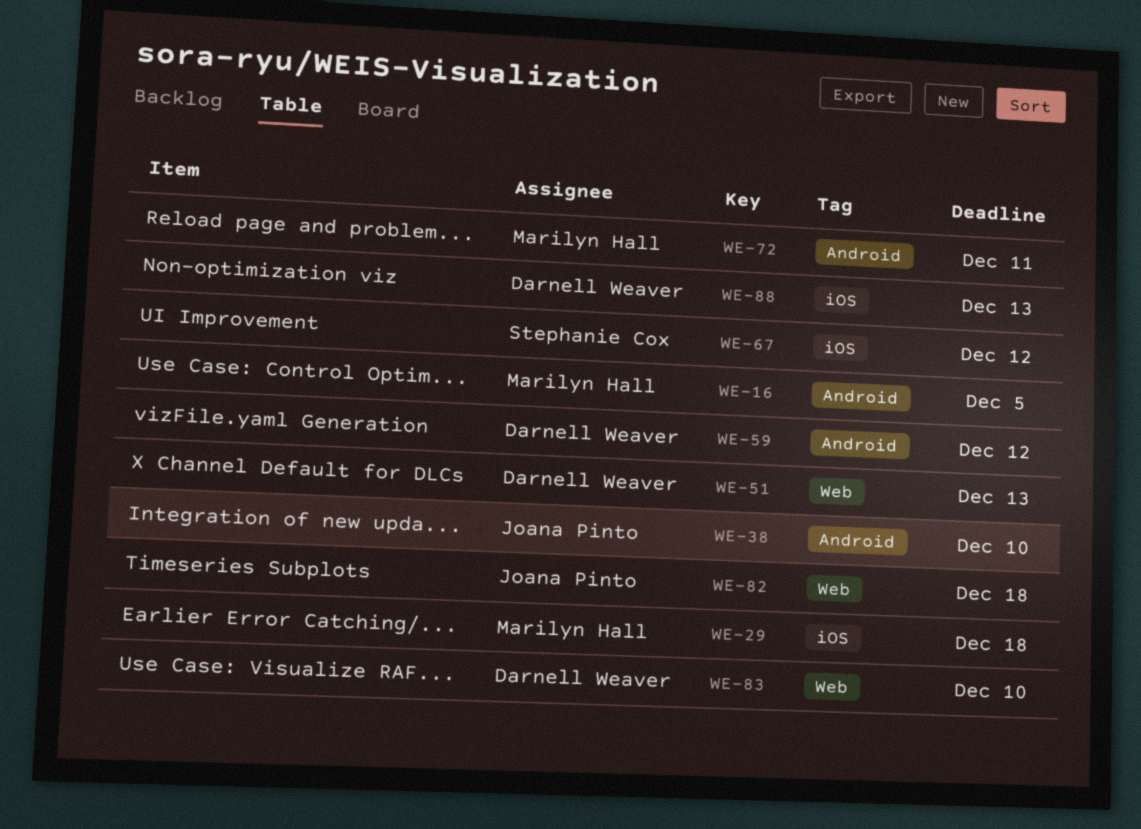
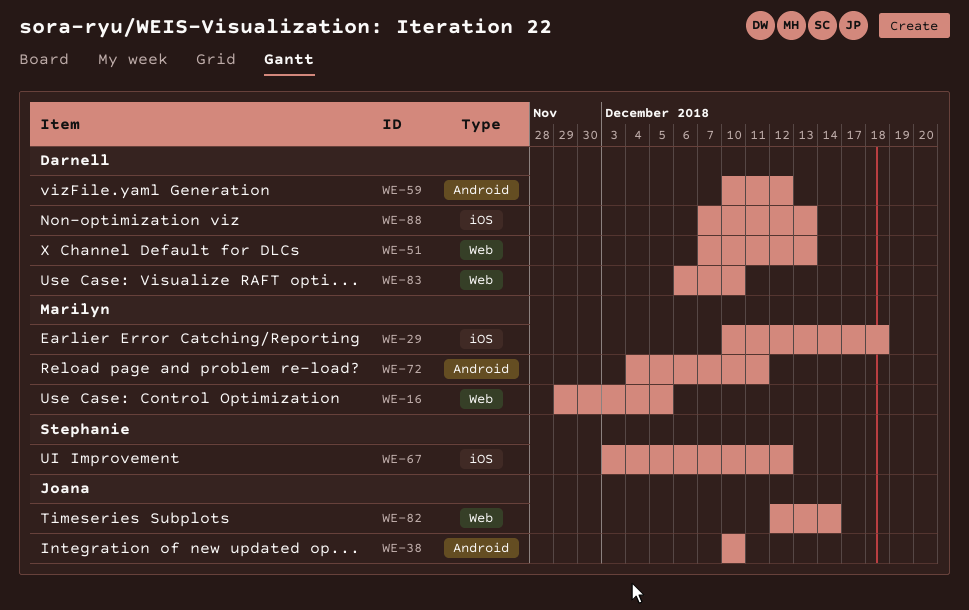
WE-16, label: Android -> Web
WE-82, due: Dec 18 -> Dec 14

